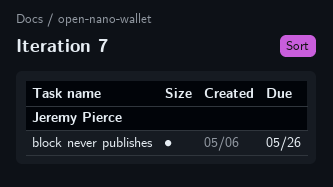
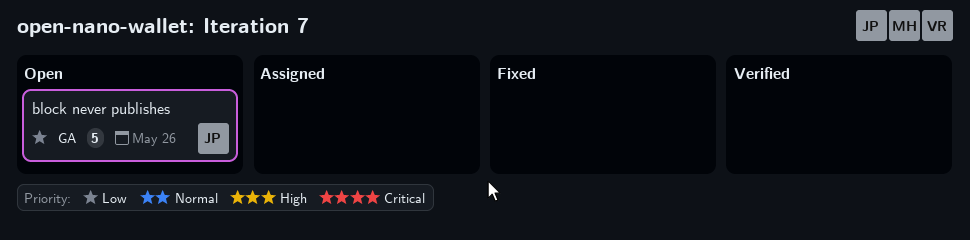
block never publishes, estimate: 1 -> 5

